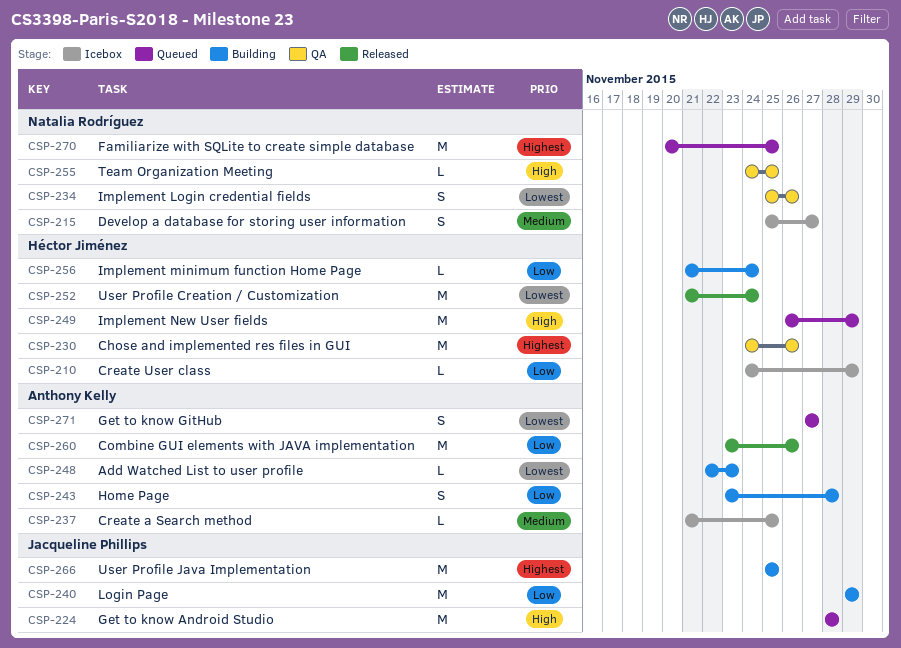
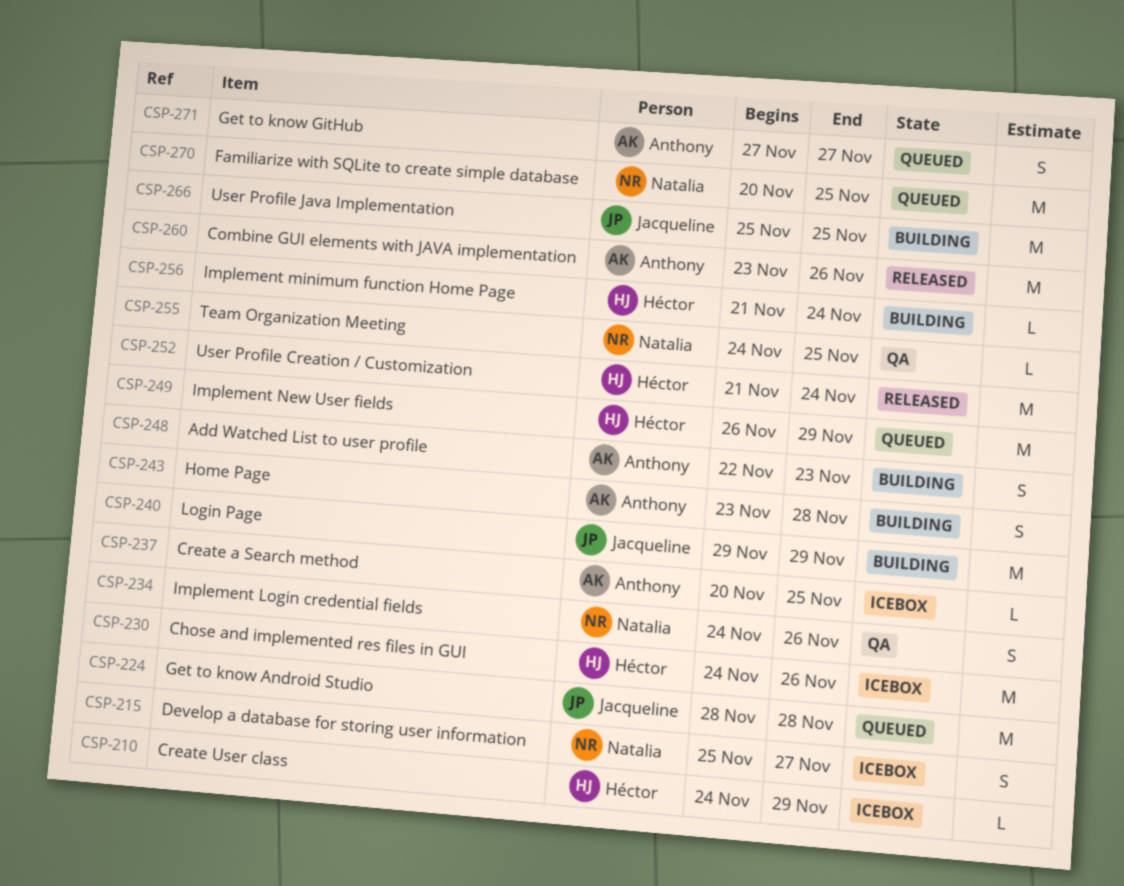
CSP-230, status: QA -> Icebox
CSP-234, start: Nov 25 -> Nov 24
CSP-237, start: Nov 21 -> Nov 20
CSP-248, estimate: L -> S

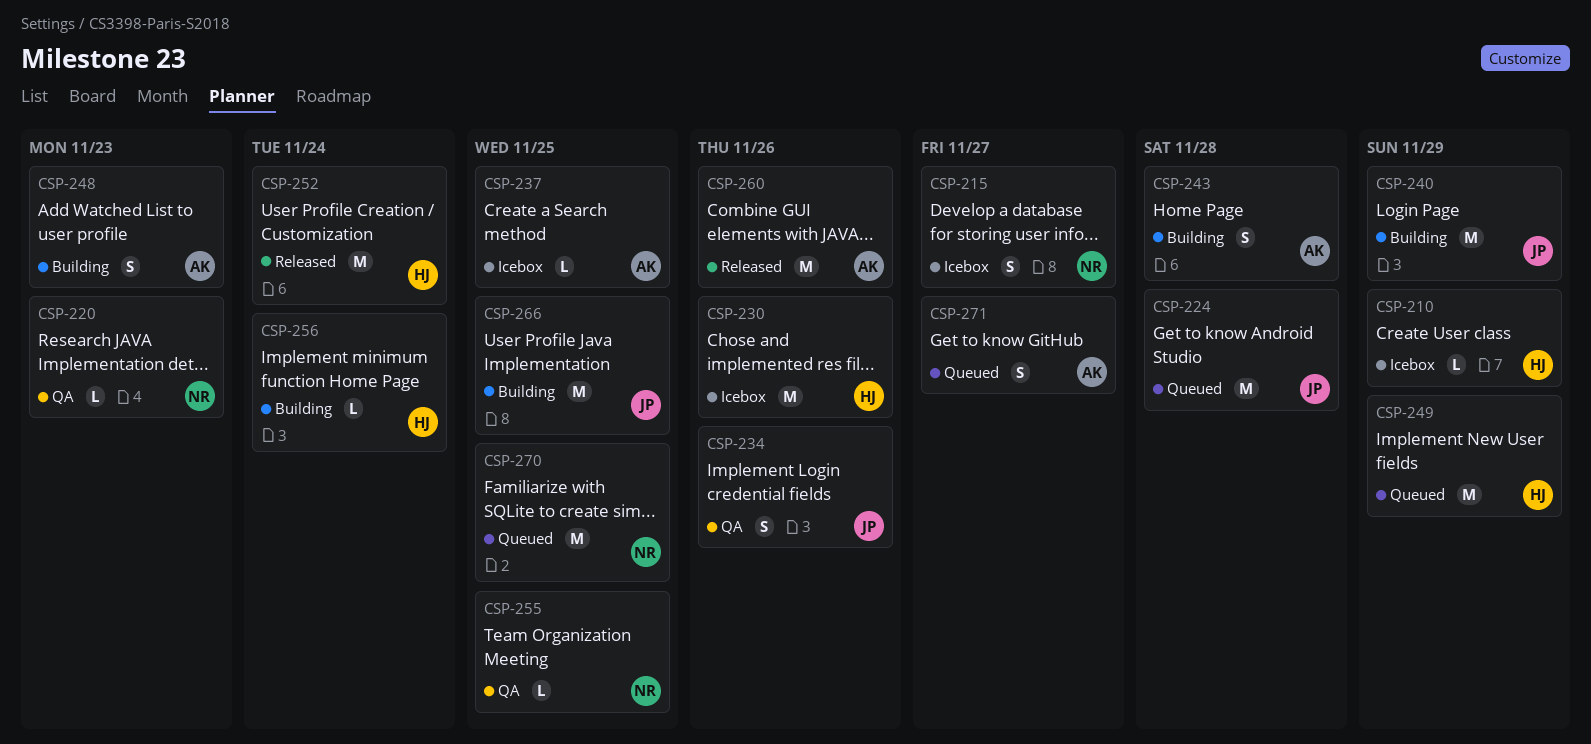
CSP-220: none -> present
CSP-234, owner: Natalia -> Jacqueline

